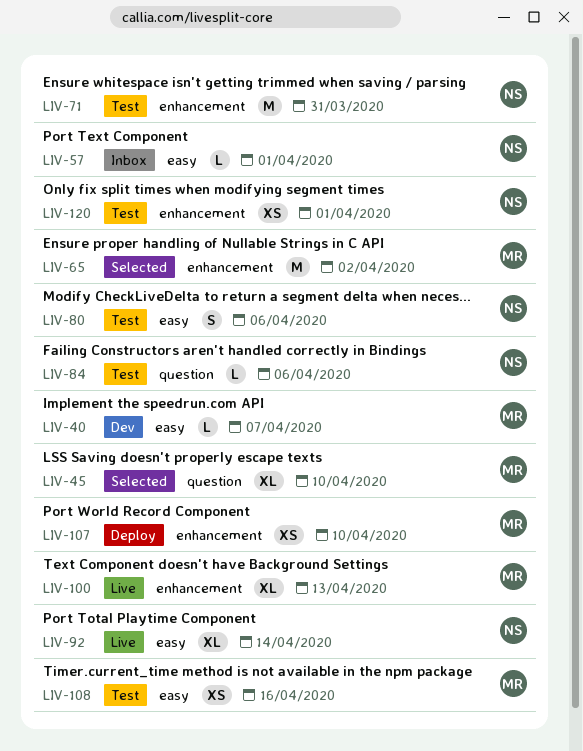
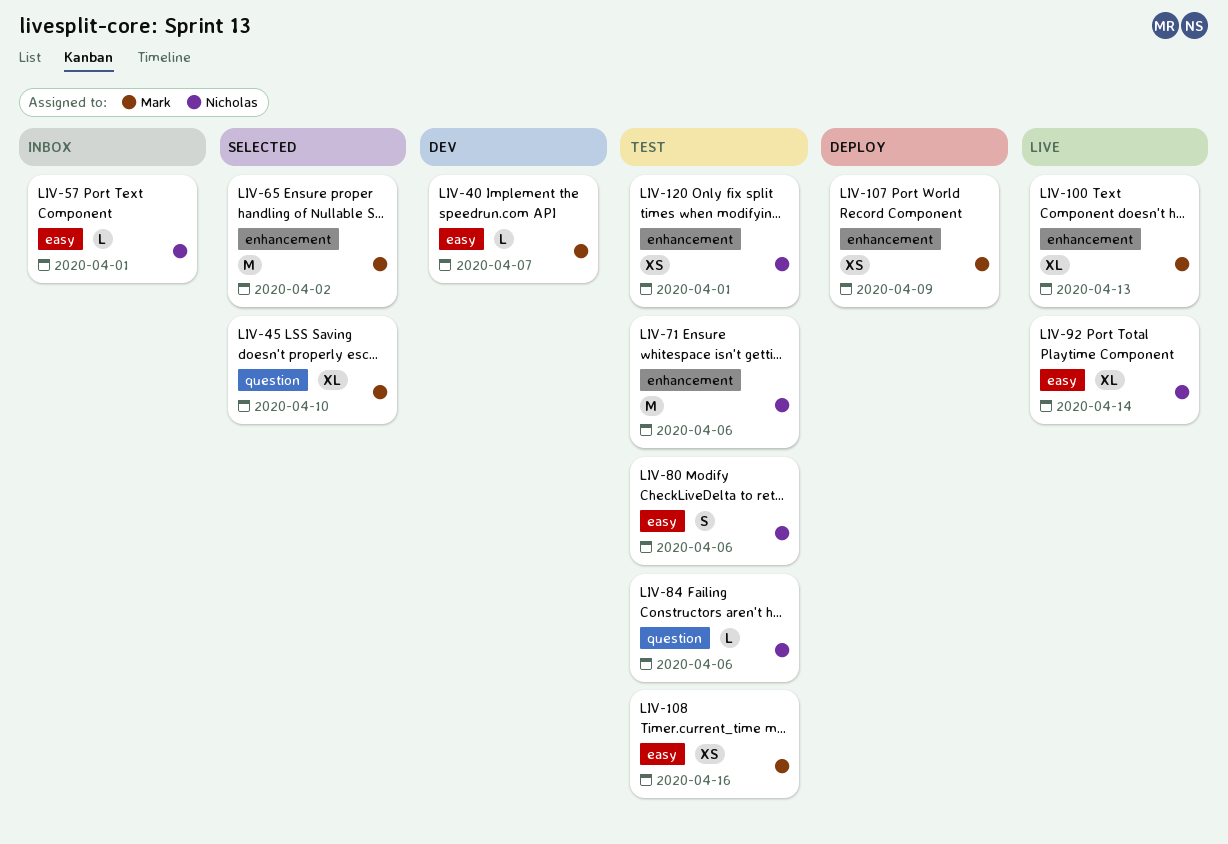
LIV-71, due: Mar 31 -> Apr 6
LIV-107, due: Apr 10 -> Apr 9

